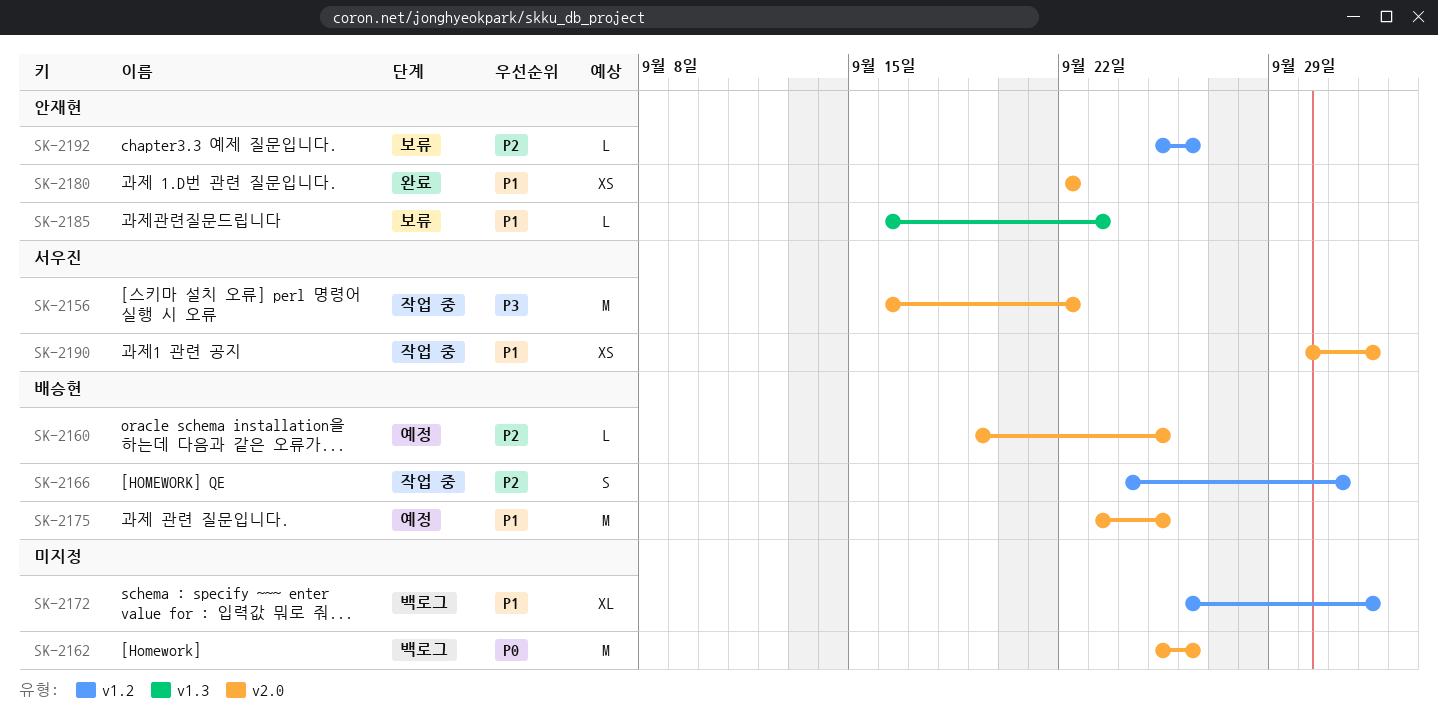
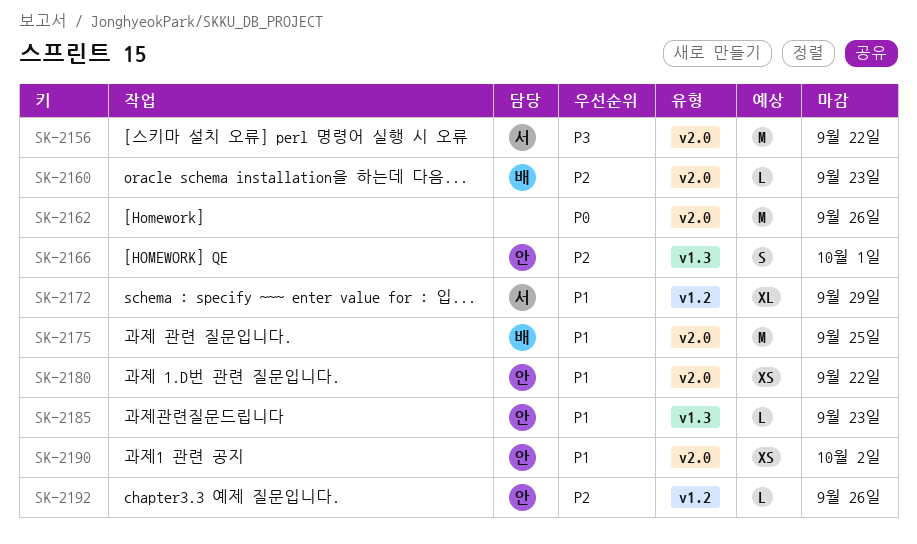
SK-2160, due: Sep 25 -> Sep 23
SK-2166, owner: 배승현 -> 안재현
SK-2166, label: v1.2 -> v1.3
SK-2172, owner: none -> 서우진
SK-2172, due: Oct 2 -> Sep 29
SK-2190, owner: 서우진 -> 안재현

